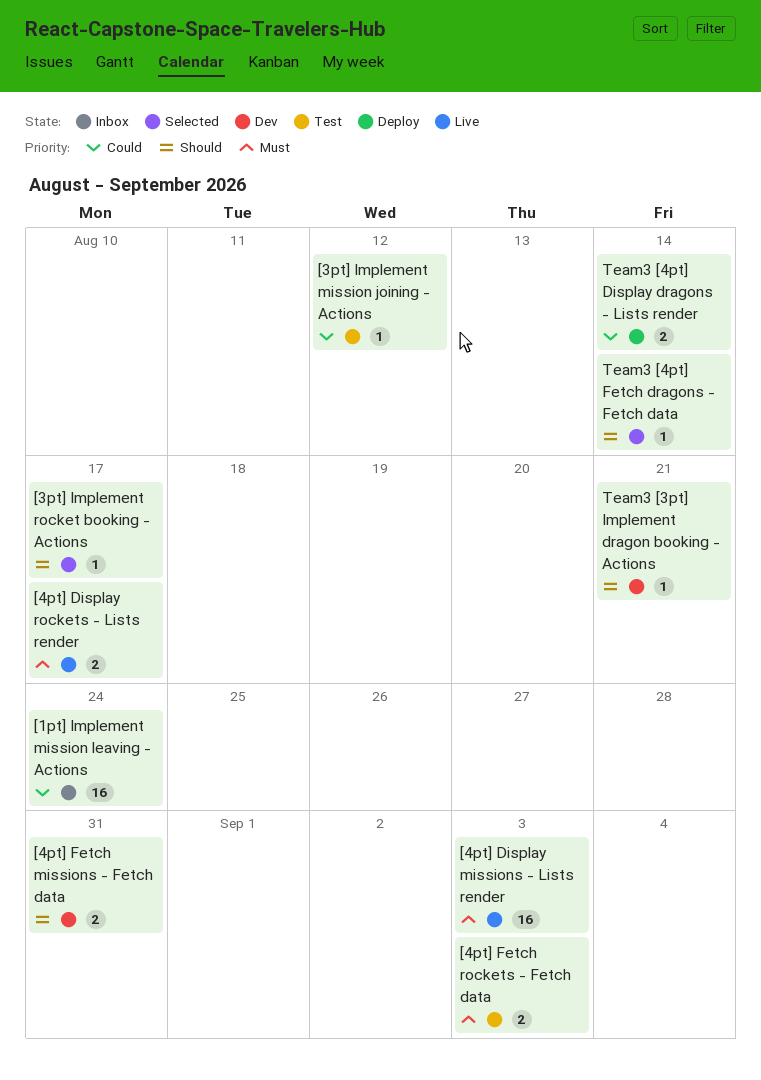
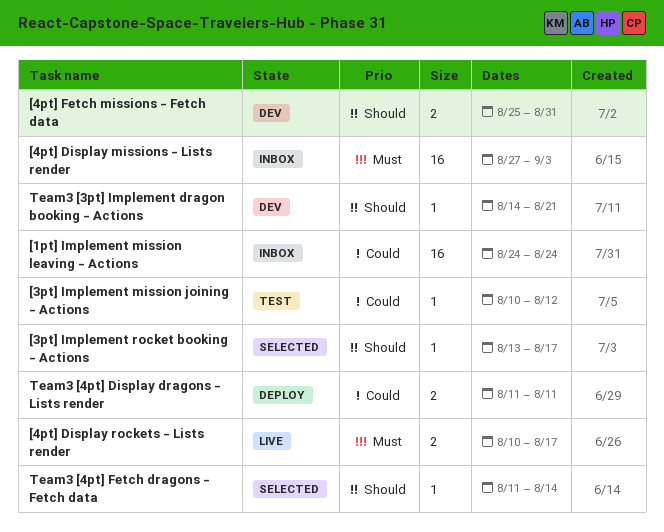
[4pt] Display missions - Lists render, status: Live -> Inbox
[4pt] Fetch rockets - Fetch data: present -> none
Team3 [4pt] Display dragons - Lists render, due: Aug 14 -> Aug 11

